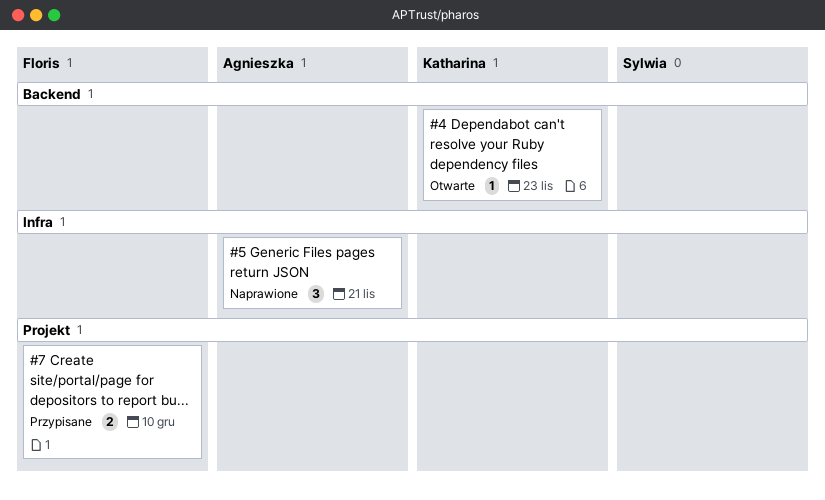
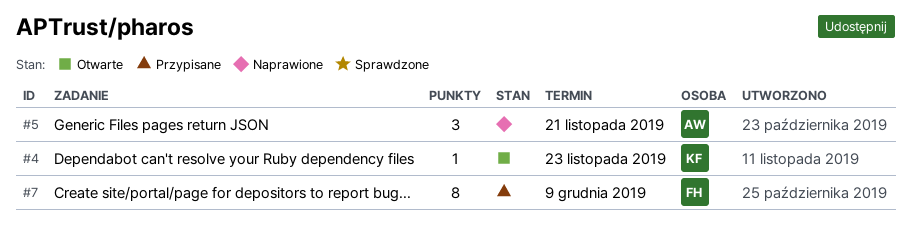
#7, estimate: 2 -> 8
#7, due: Dec 10 -> Dec 9

